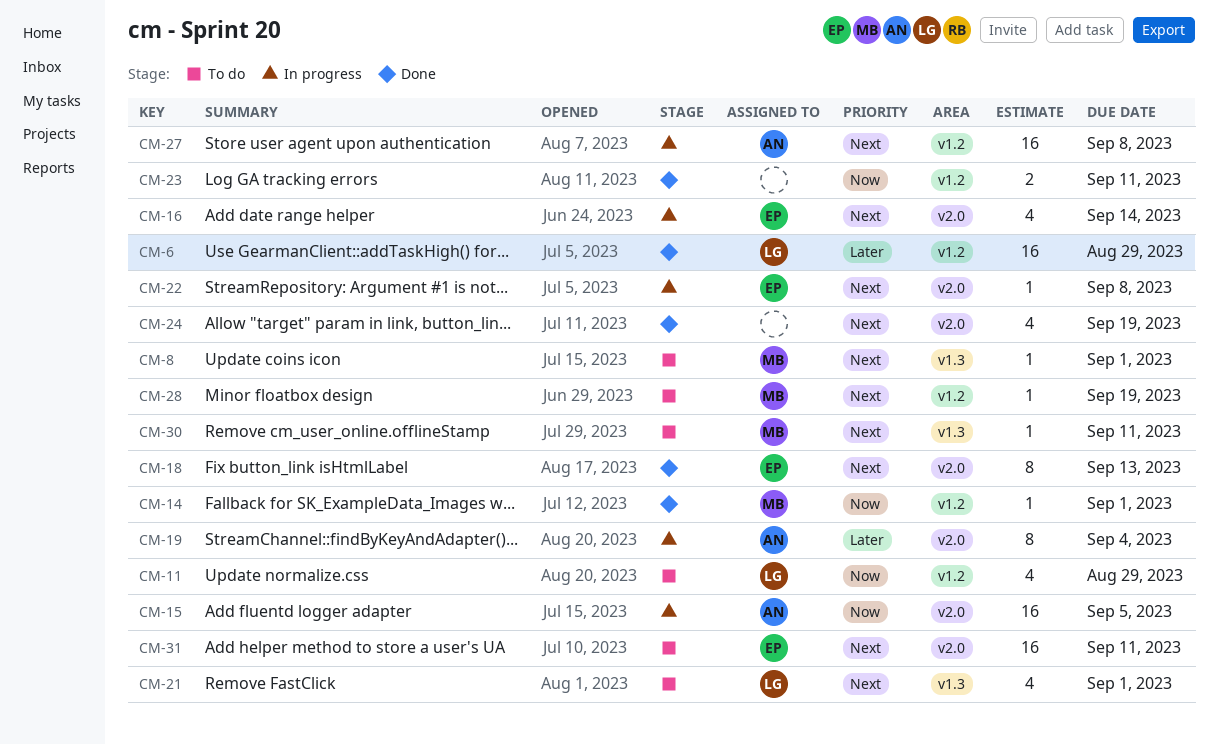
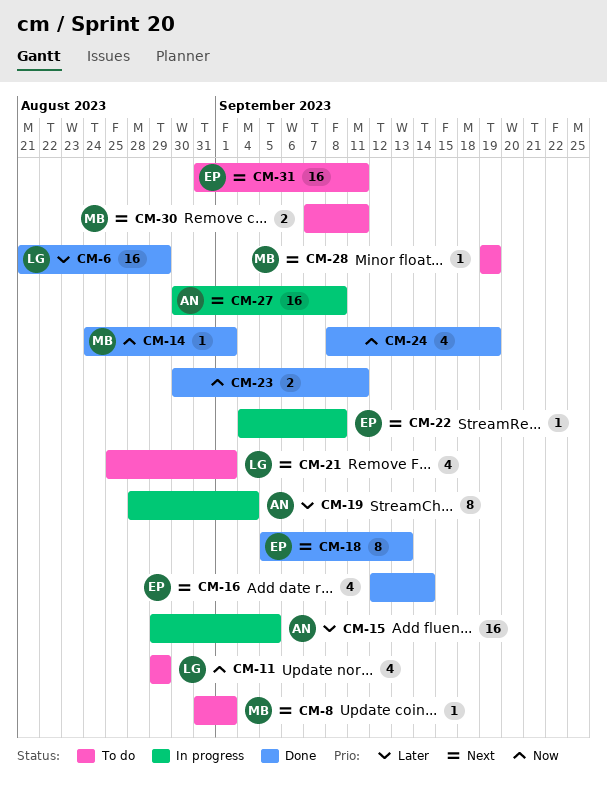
CM-15, priority: Now -> Later
CM-16, status: In progress -> Done
CM-24, priority: Next -> Now
CM-30, estimate: 1 -> 2

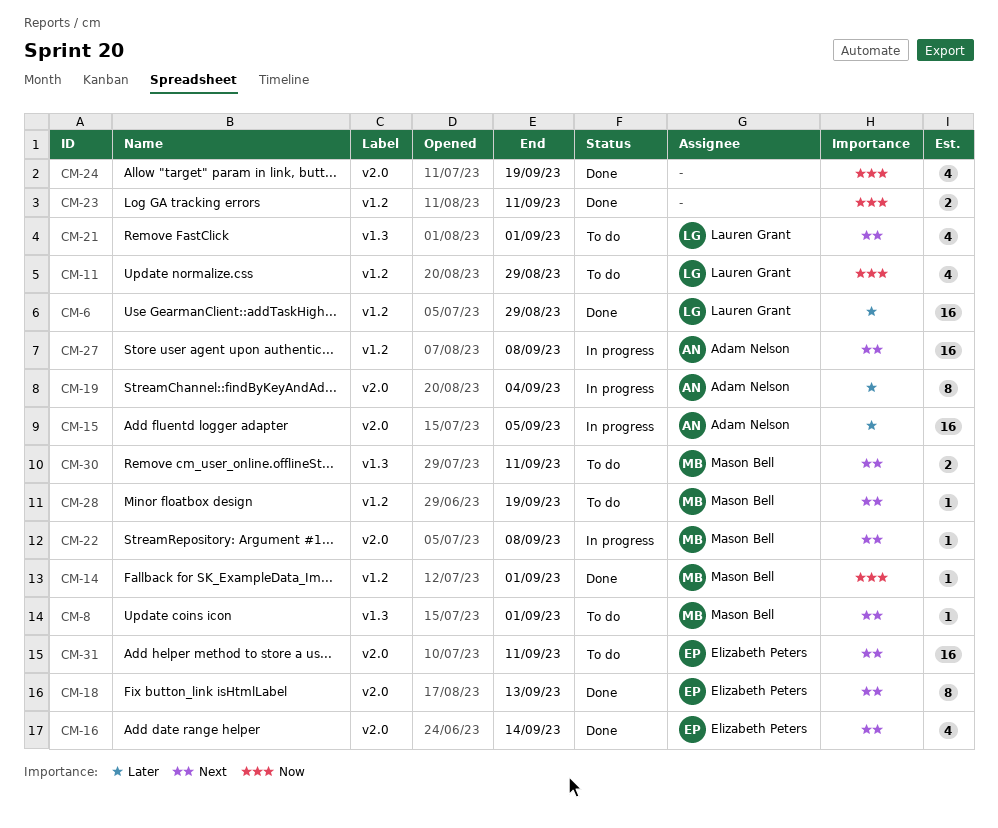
CM-22, owner: Elizabeth Peters -> Mason Bell

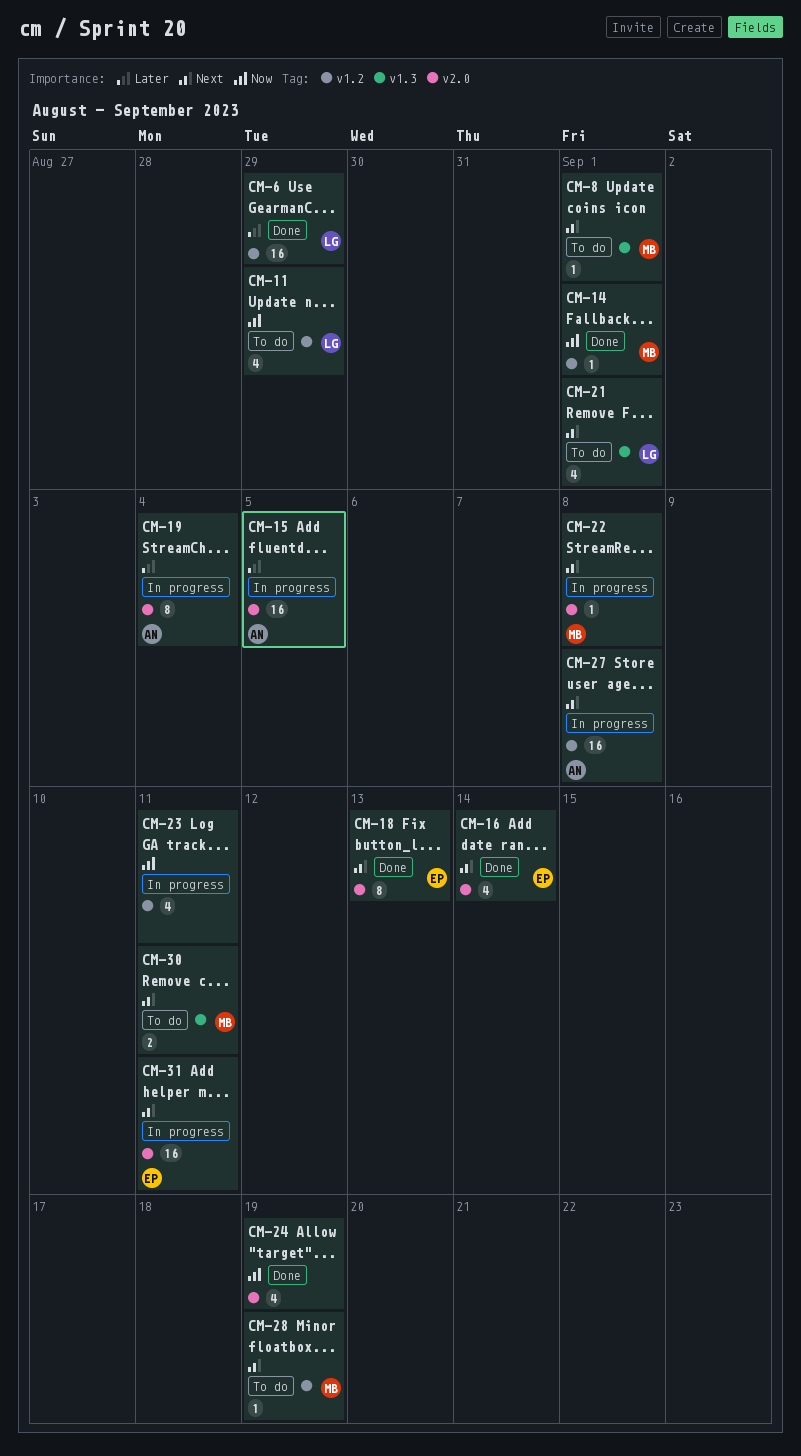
CM-23, status: Done -> In progress
CM-23, estimate: 2 -> 4
CM-31, status: To do -> In progress

